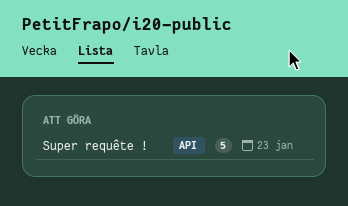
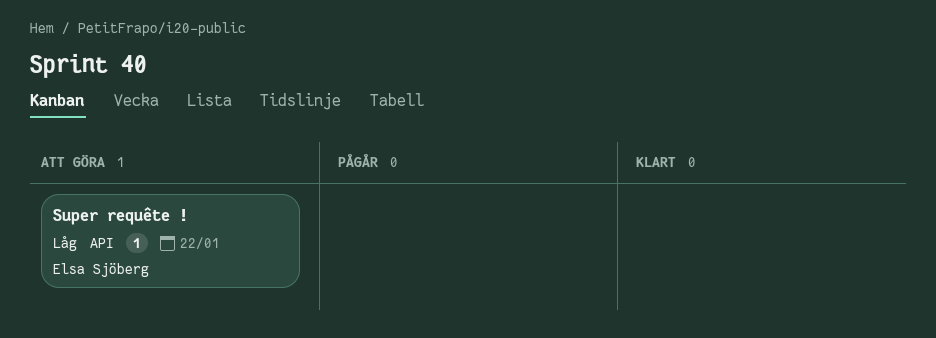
Super requête !, estimate: 5 -> 1
Super requête !, due: Jan 23 -> Jan 22

